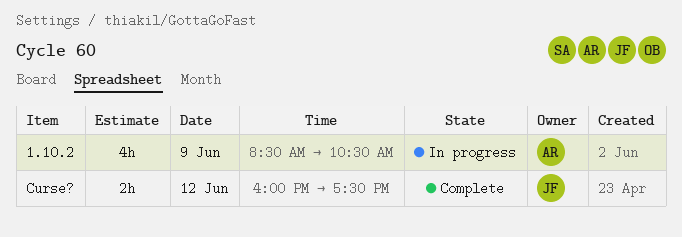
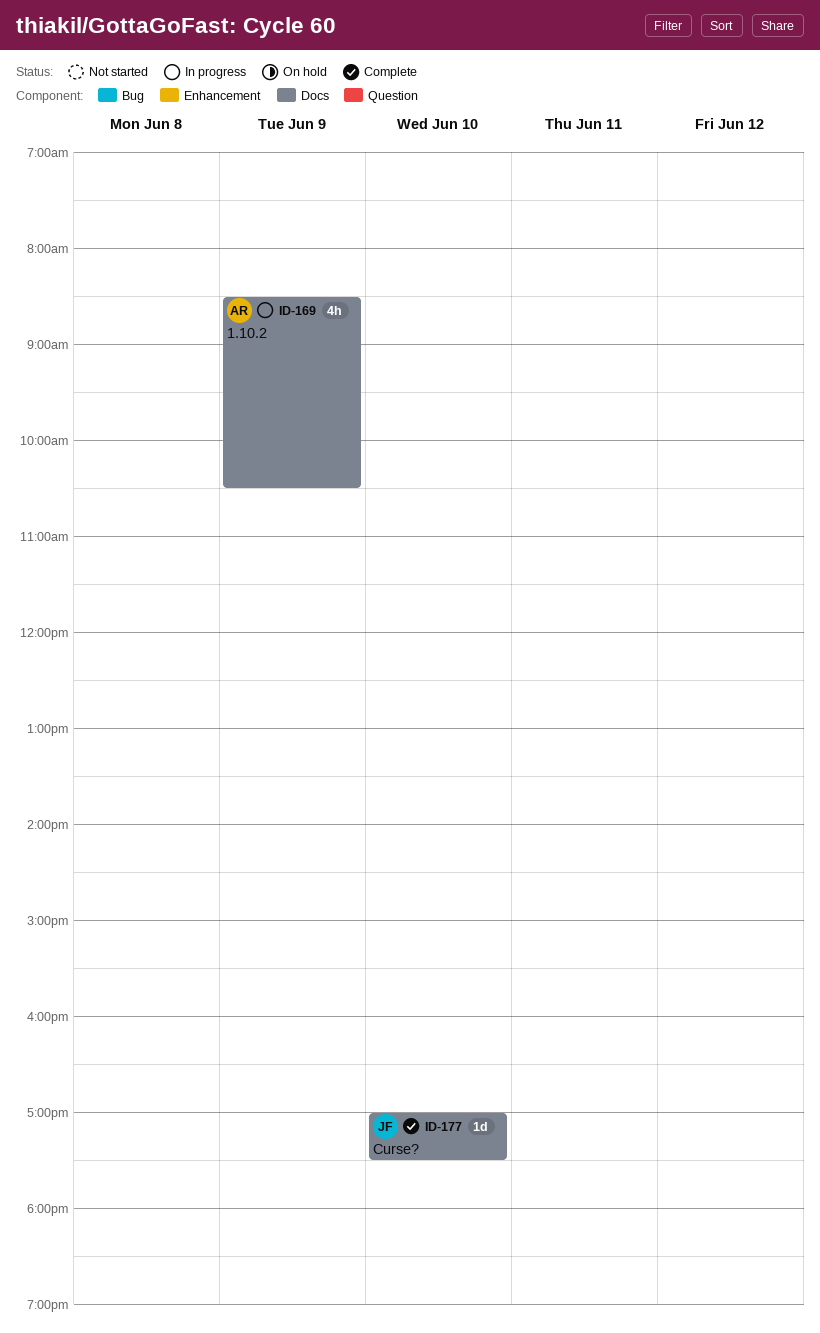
Curse?, estimate: 2h -> 1d
Curse?, day: Jun 12 -> Jun 10
Curse?, begins: 16:00 -> 17:00

